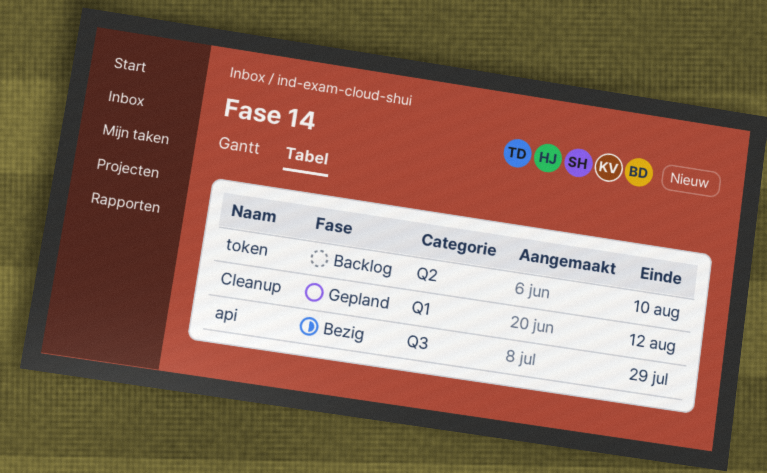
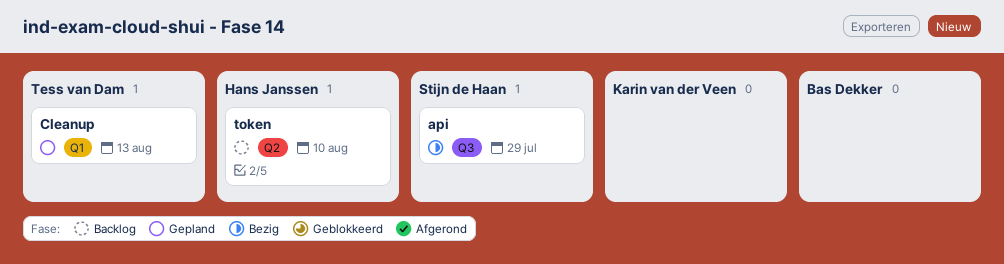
Cleanup, due: Aug 12 -> Aug 13

